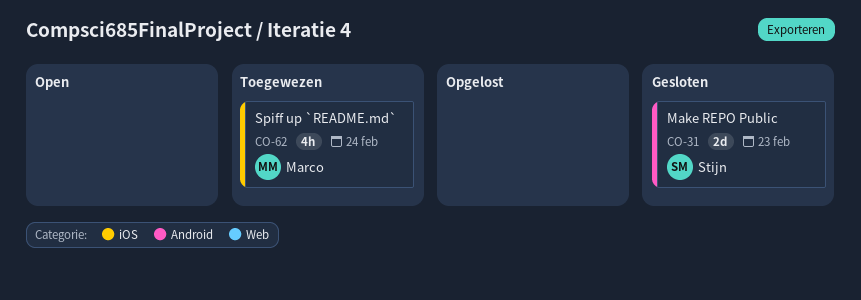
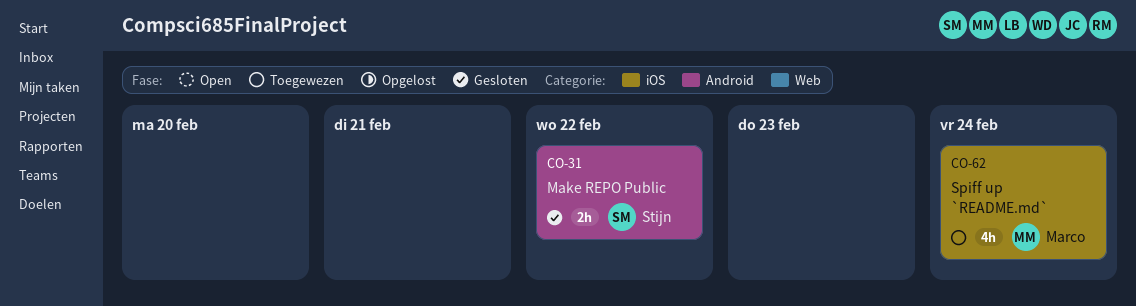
CO-31, estimate: 2d -> 2h
CO-31, due: Feb 23 -> Feb 22

